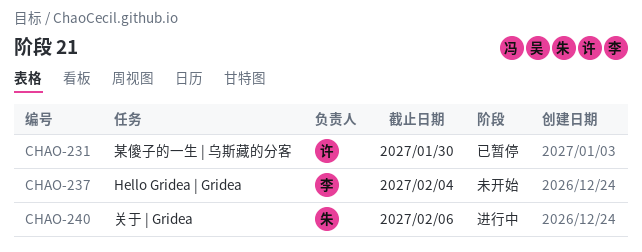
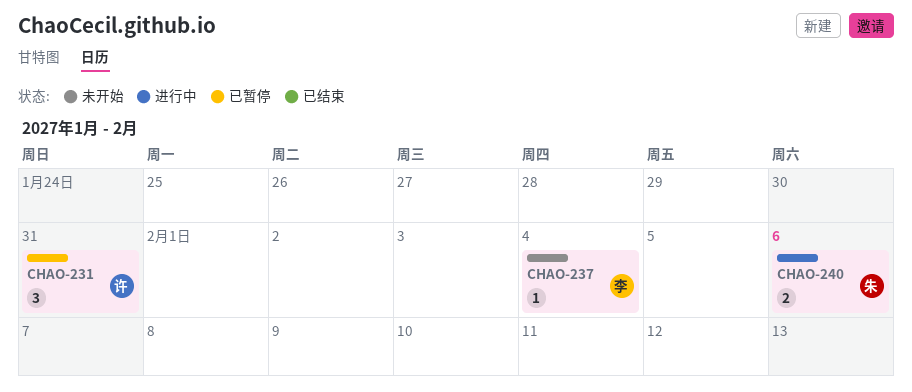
CHAO-231, due: Jan 30 -> Jan 31

